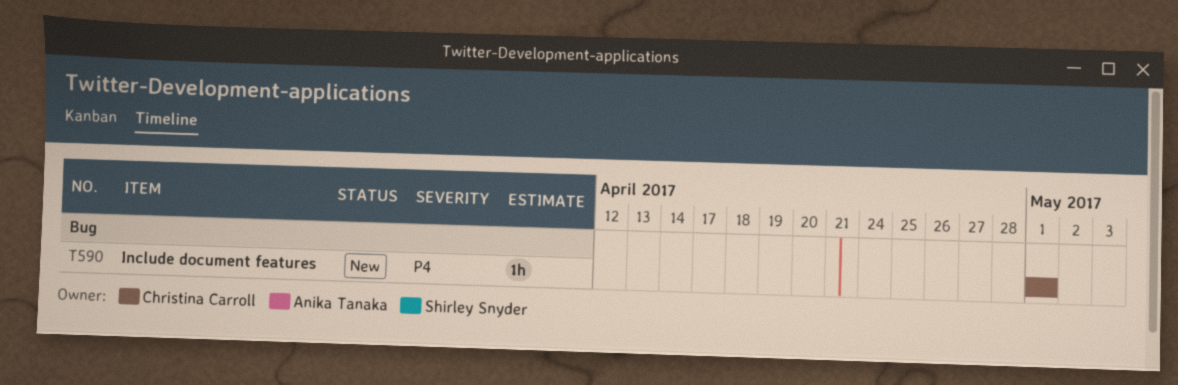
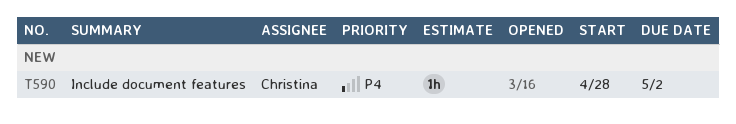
T590, start: May 1 -> Apr 28
T590, due: May 1 -> May 2

